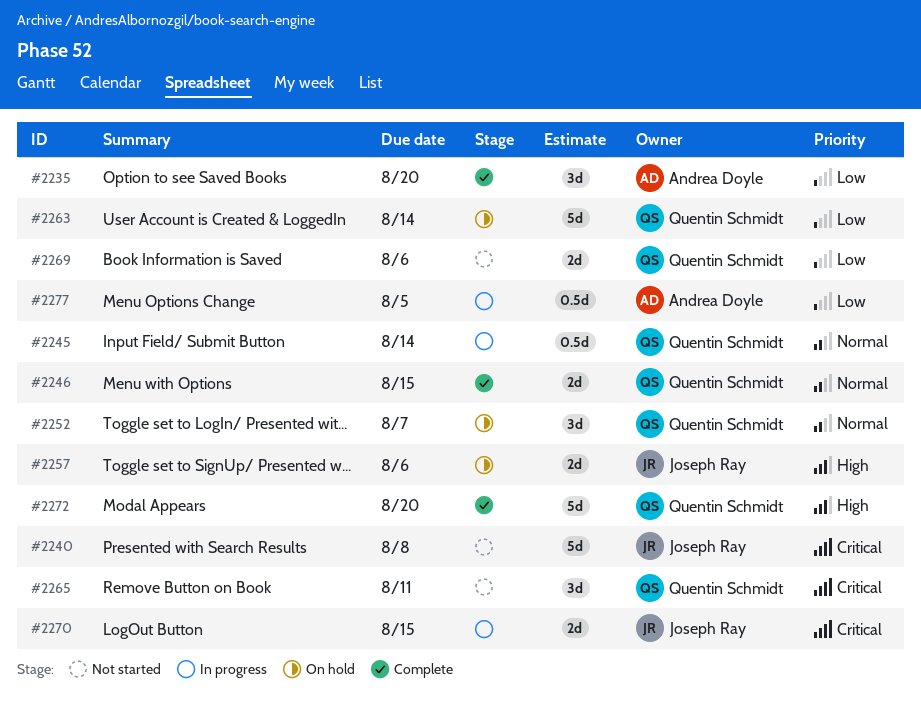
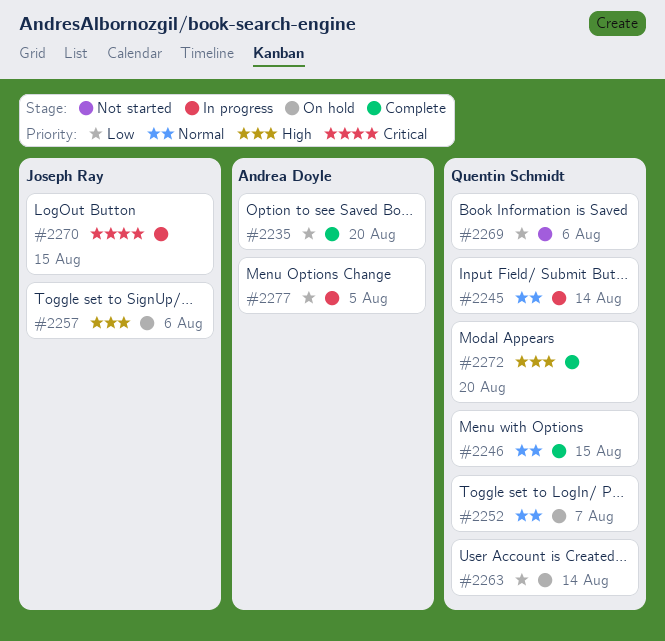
#2240: present -> none
#2265: present -> none

